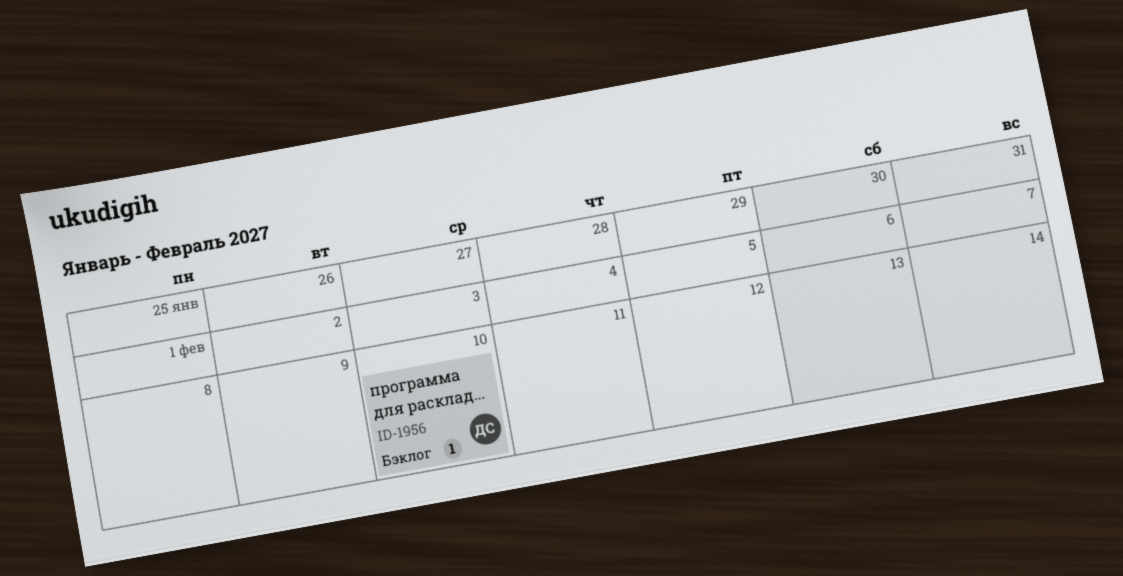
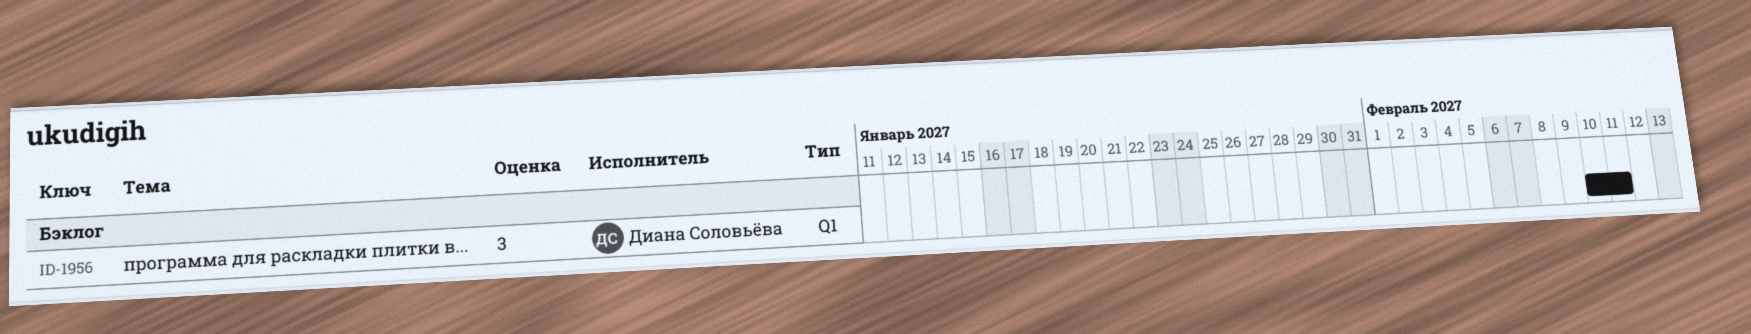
ID-1956, estimate: 1 -> 3
ID-1956, due: Feb 10 -> Feb 11

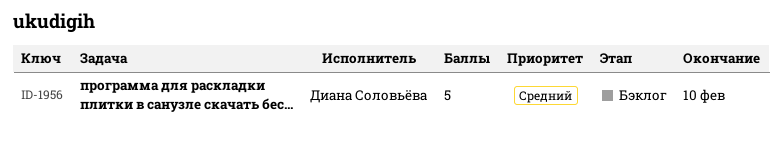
ID-1956, estimate: 3 -> 5
ID-1956, due: Feb 11 -> Feb 10

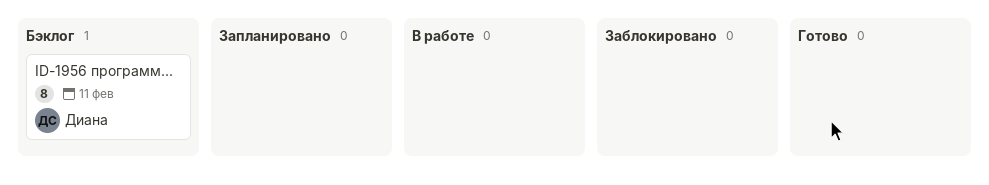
ID-1956, estimate: 5 -> 8
ID-1956, due: Feb 10 -> Feb 11

